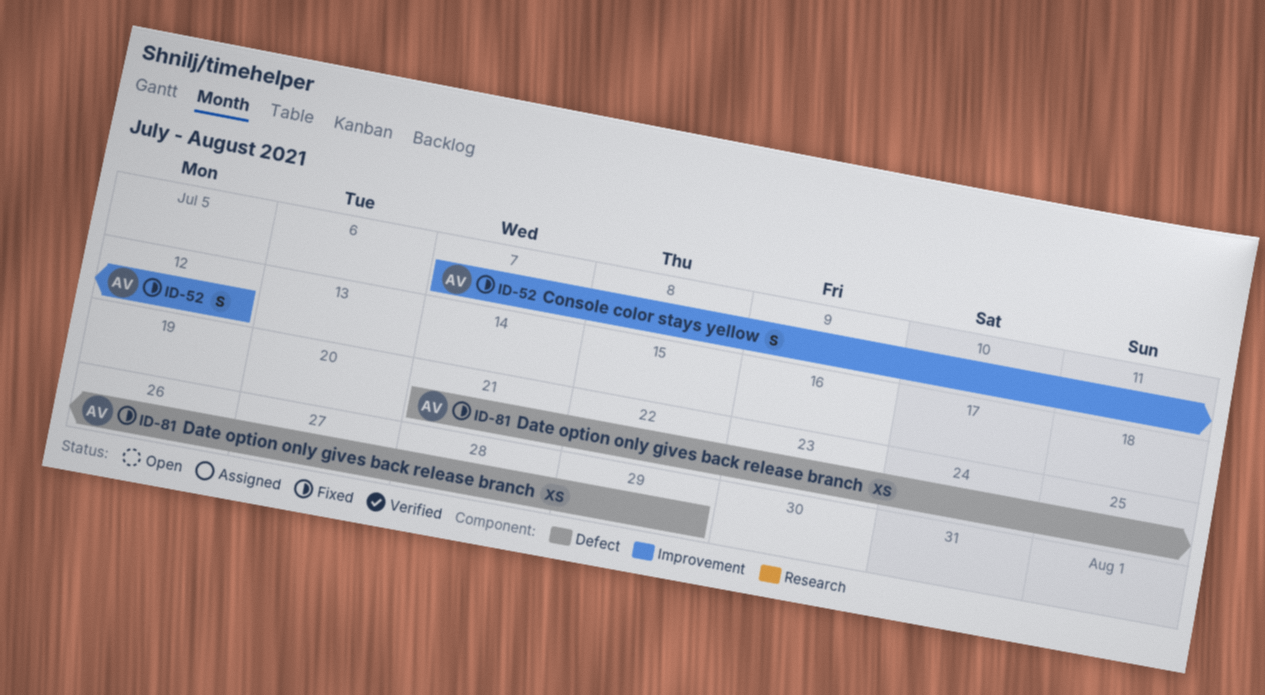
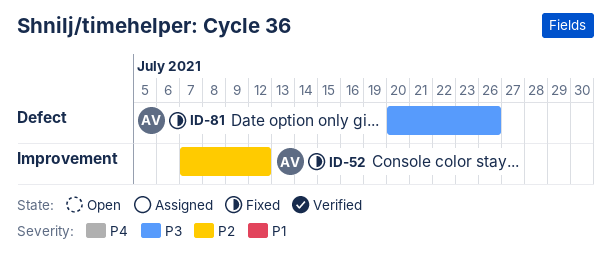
ID-81, start: Jul 21 -> Jul 20
ID-81, due: Jul 29 -> Jul 26

